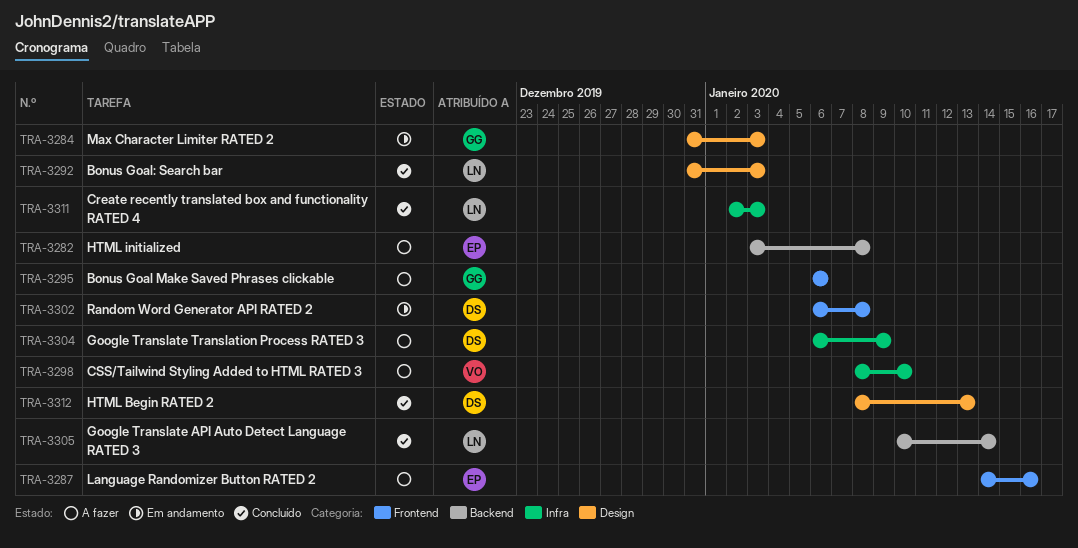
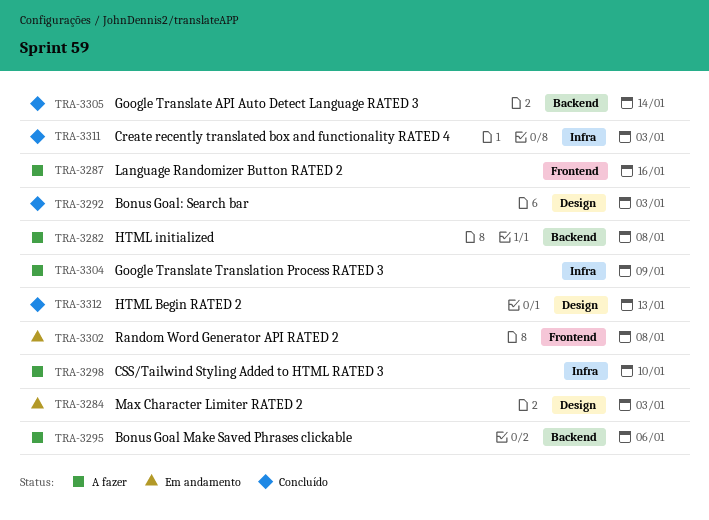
TRA-3295, label: Frontend -> Backend

